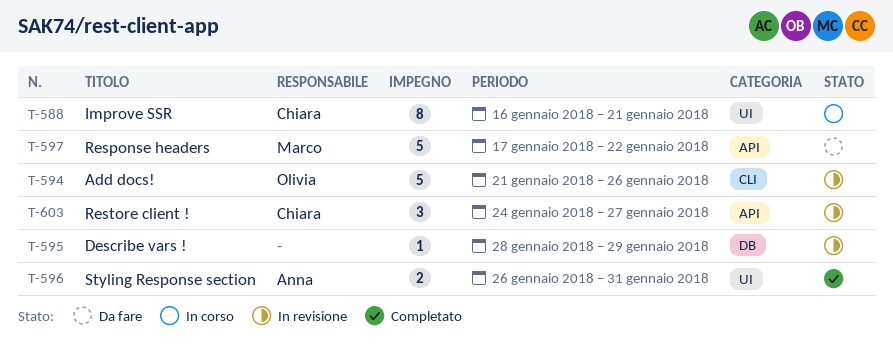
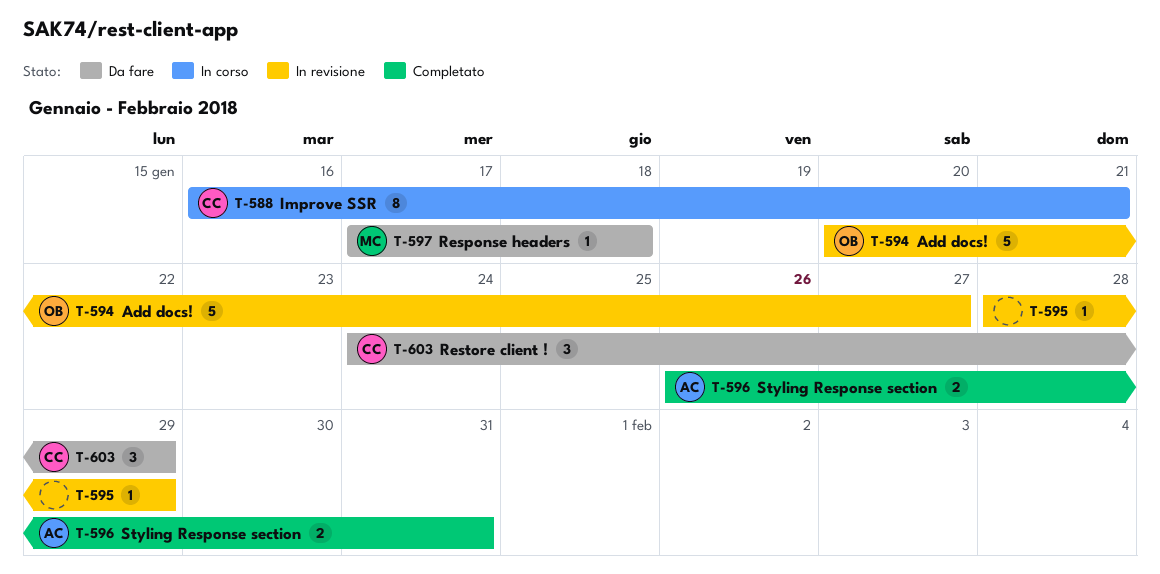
T-594, start: Jan 21 -> Jan 20
T-594, due: Jan 26 -> Jan 27
T-597, estimate: 5 -> 1
T-597, due: Jan 22 -> Jan 18
T-603, status: In revisione -> Da fare
T-603, due: Jan 27 -> Jan 29

